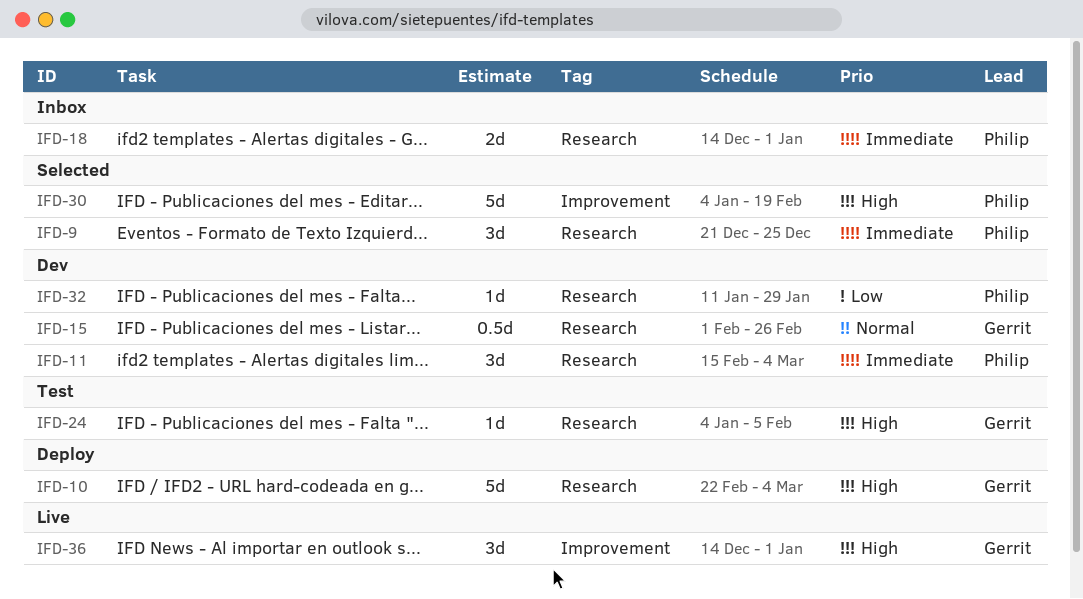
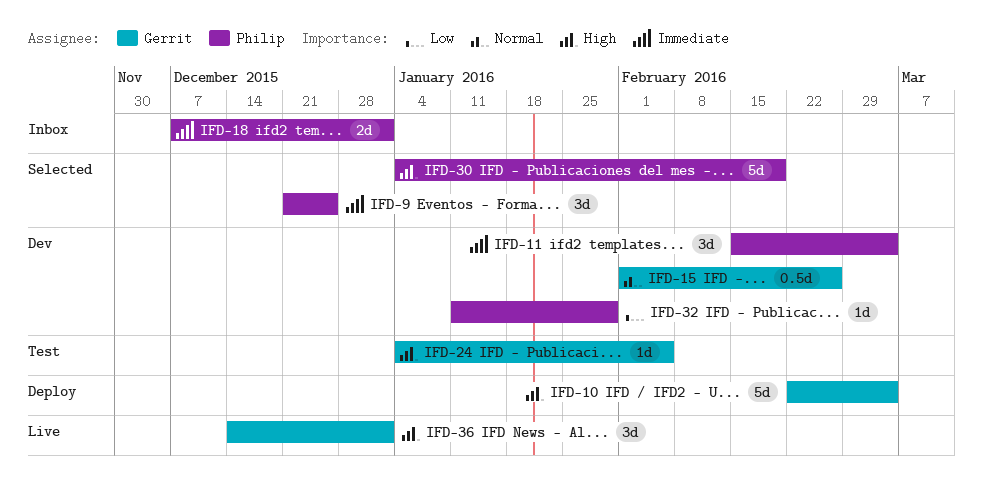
IFD-18, start: Dec 14 -> Dec 7

